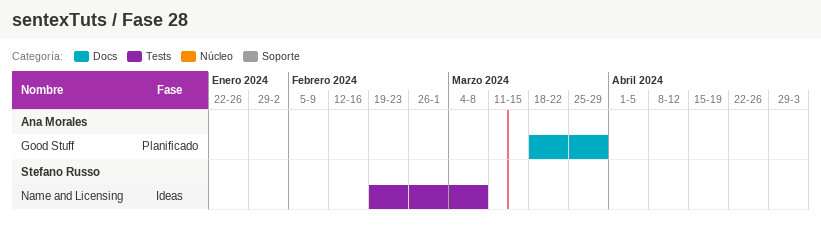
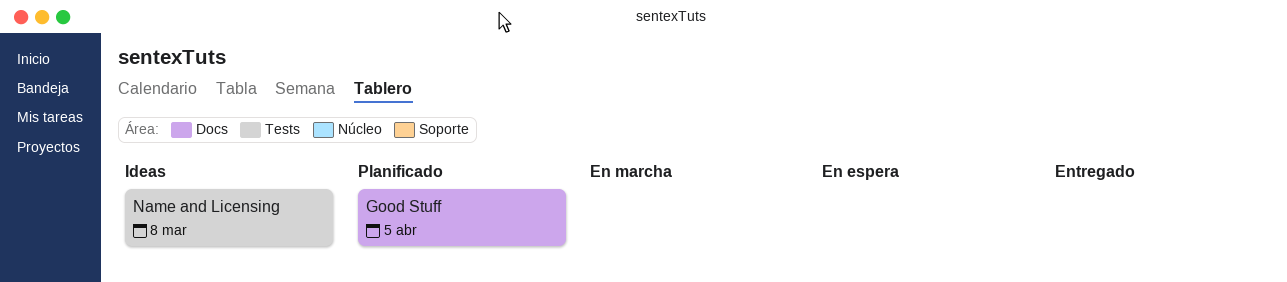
Good Stuff, due: Mar 29 -> Apr 5

